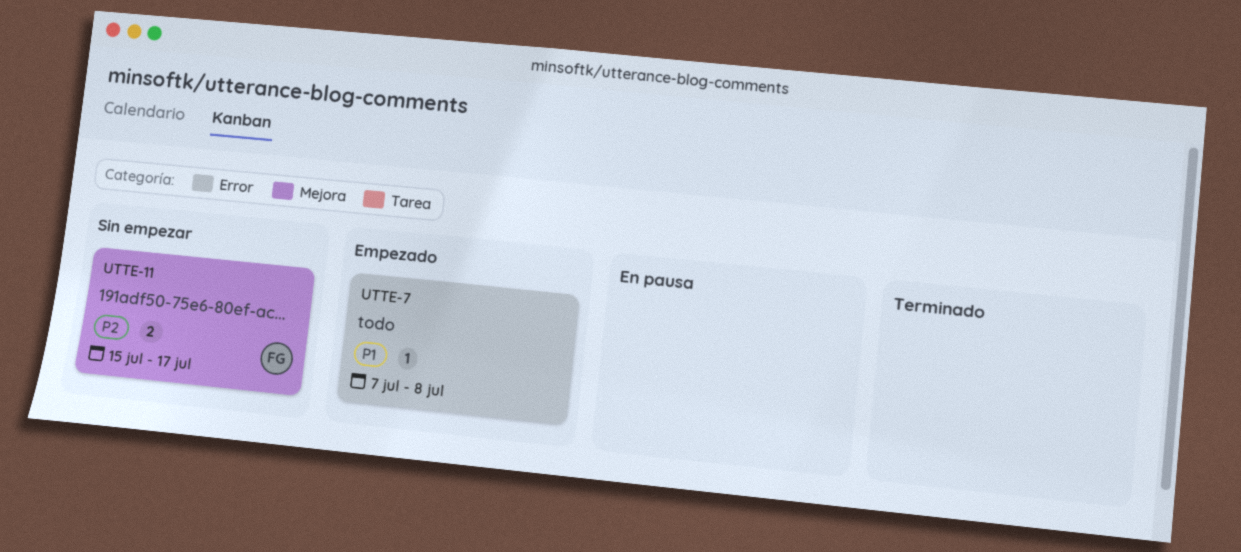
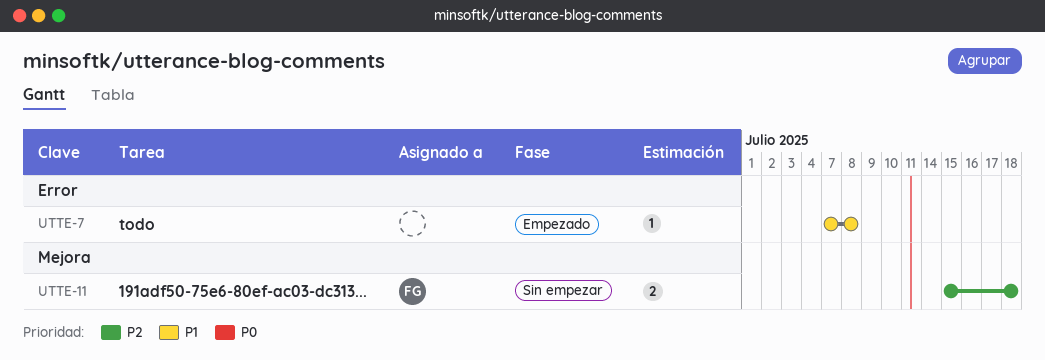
UTTE-11, due: Jul 17 -> Jul 18

